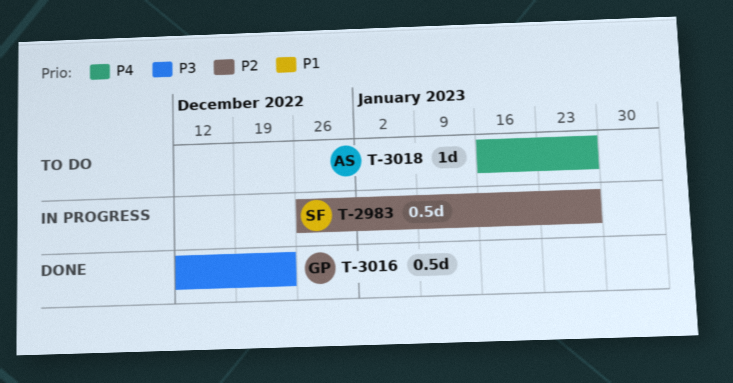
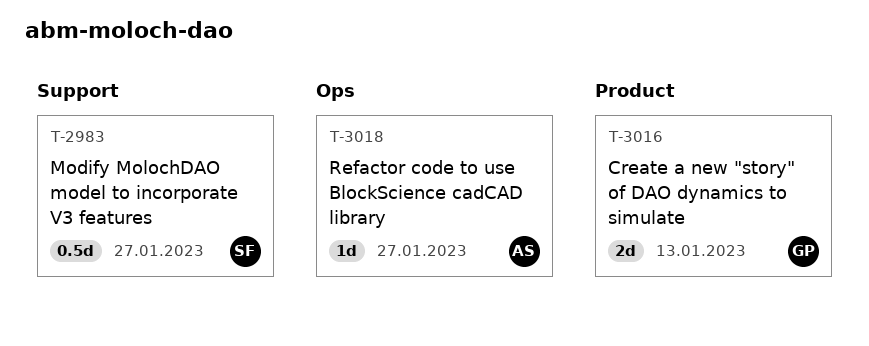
T-3016, estimate: 0.5d -> 2d
T-3016, due: Dec 23 -> Jan 13

